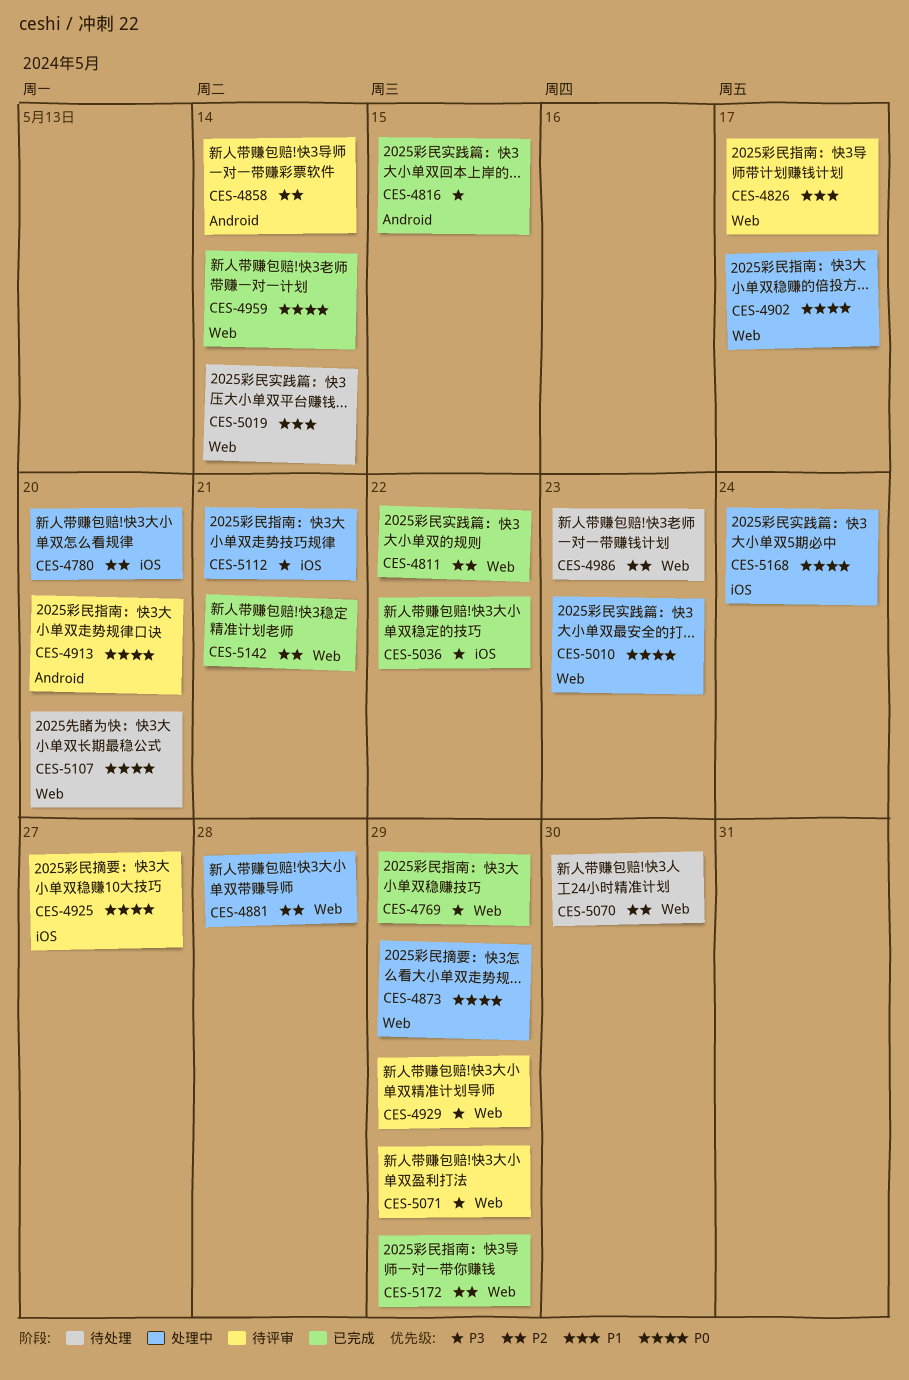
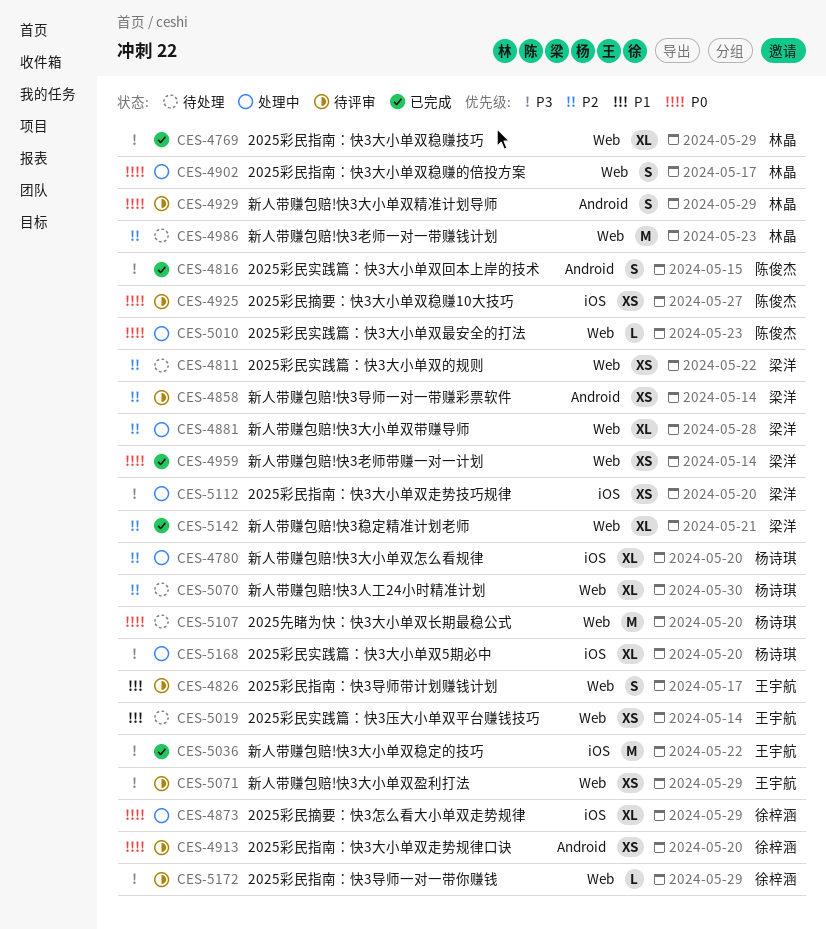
CES-4811, status: 已完成 -> 待处理
CES-4873, label: Web -> iOS
CES-4929, priority: P3 -> P0
CES-4929, label: Web -> Android
CES-5112, due: May 21 -> May 20
CES-5168, priority: P0 -> P3
CES-5168, due: May 24 -> May 20
CES-5172, status: 已完成 -> 待评审
CES-5172, priority: P2 -> P3

